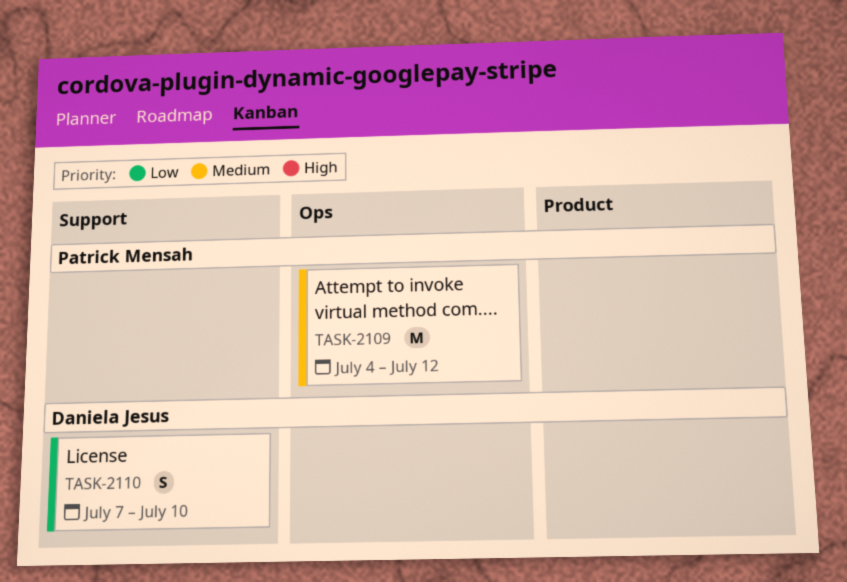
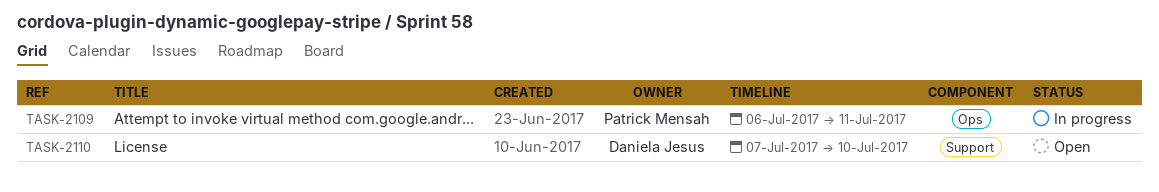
TASK-2109, start: Jul 4 -> Jul 6
TASK-2109, due: Jul 12 -> Jul 11

